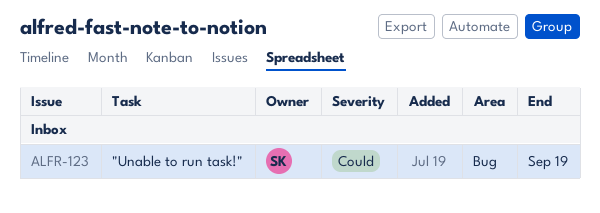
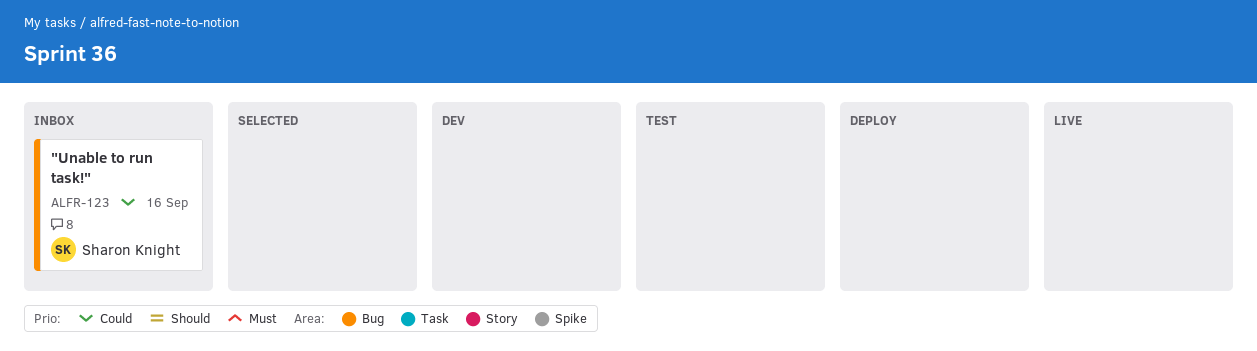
ALFR-123, due: Sep 19 -> Sep 16

